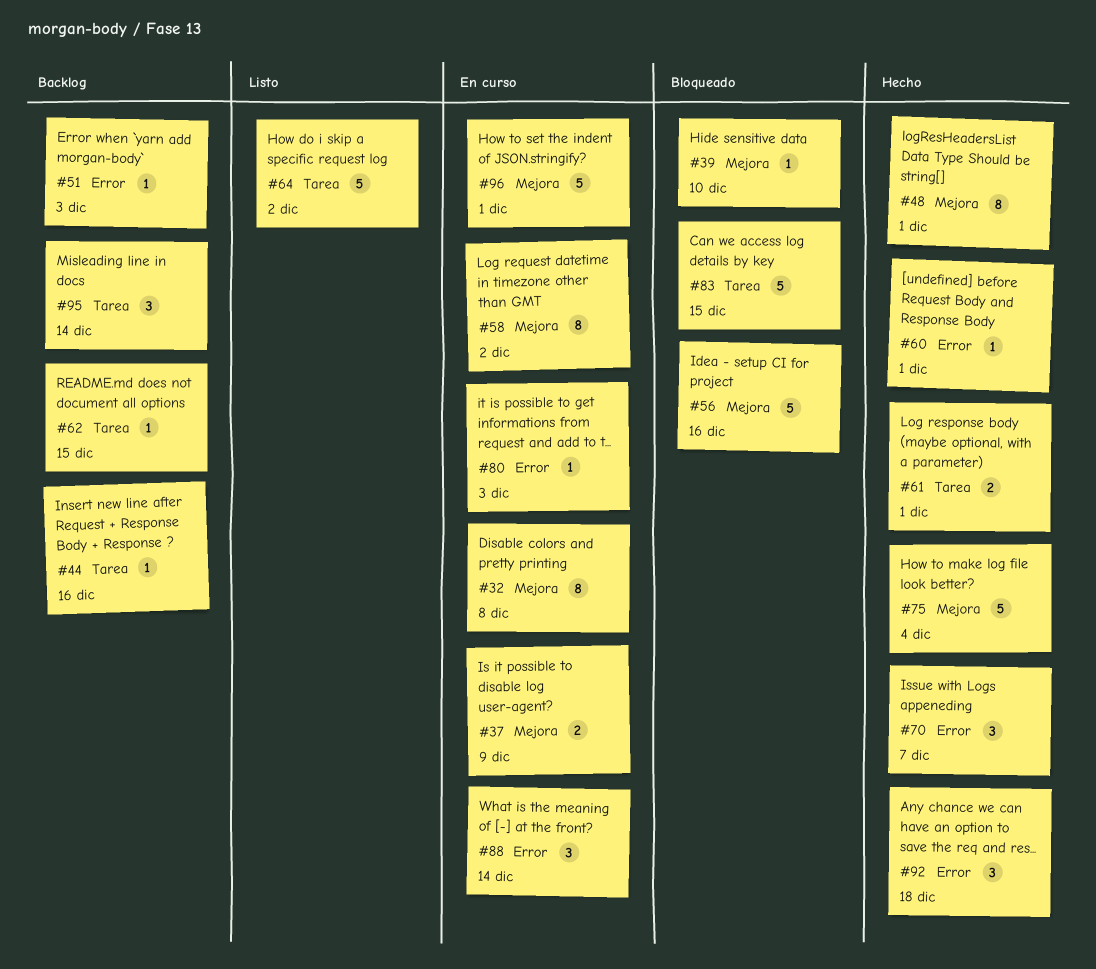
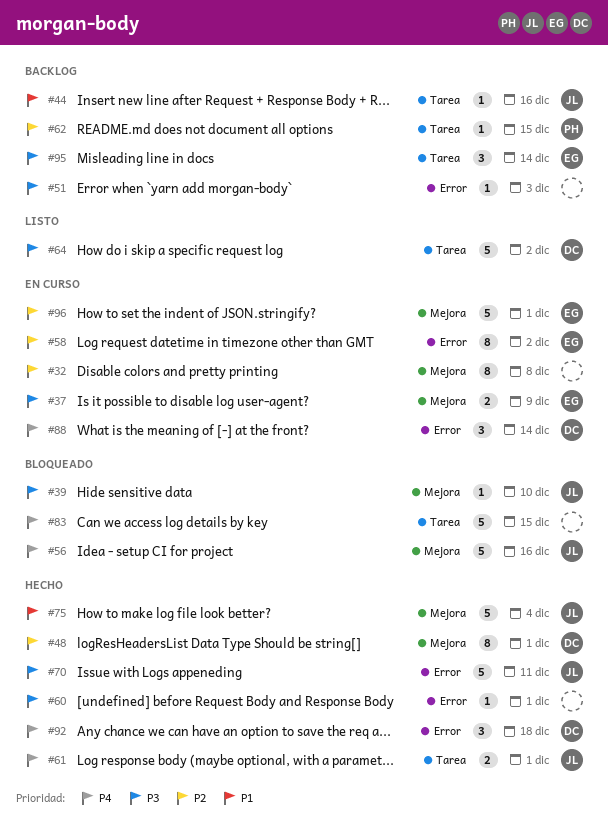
#58, label: Mejora -> Error
#70, estimate: 3 -> 5
#70, due: Dec 7 -> Dec 11
#80: present -> none

